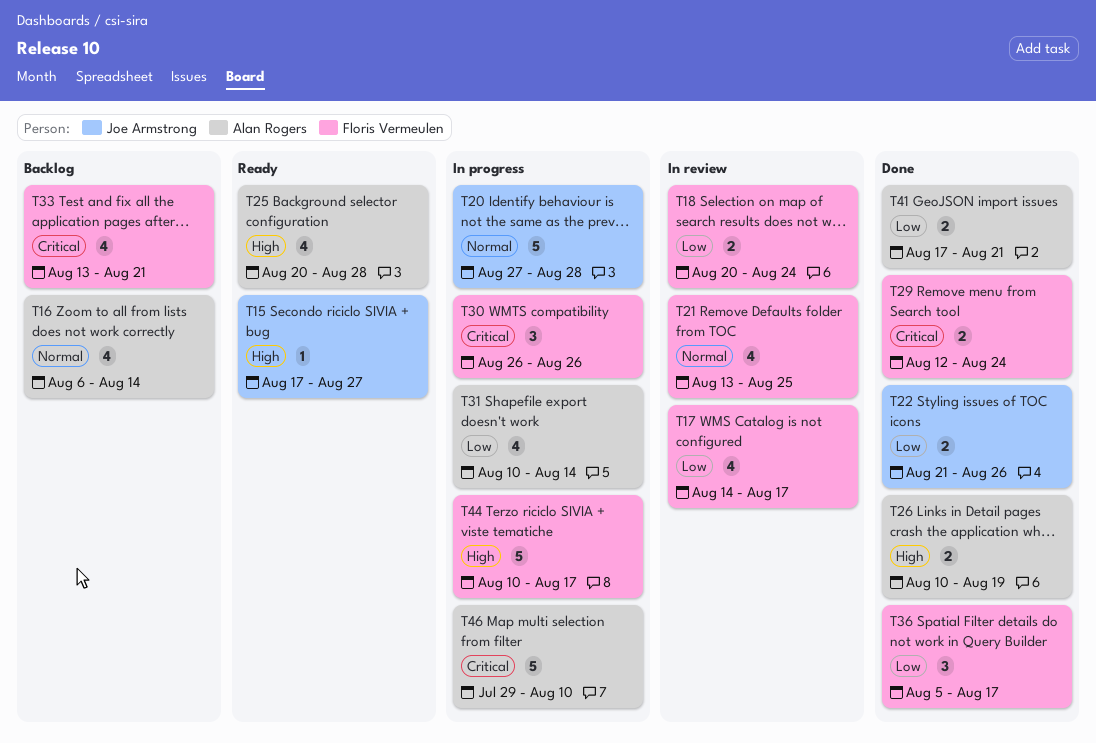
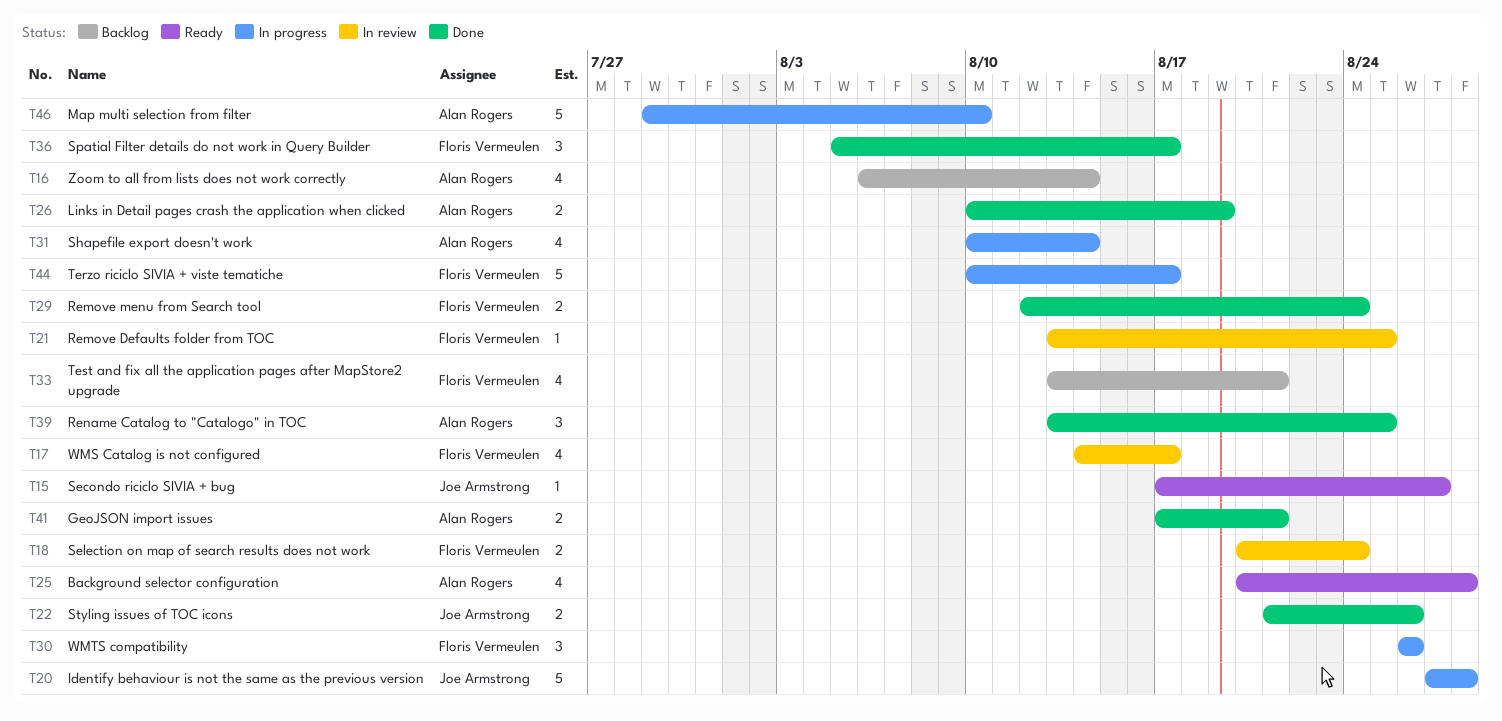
T21, estimate: 4 -> 1
T39: none -> present

